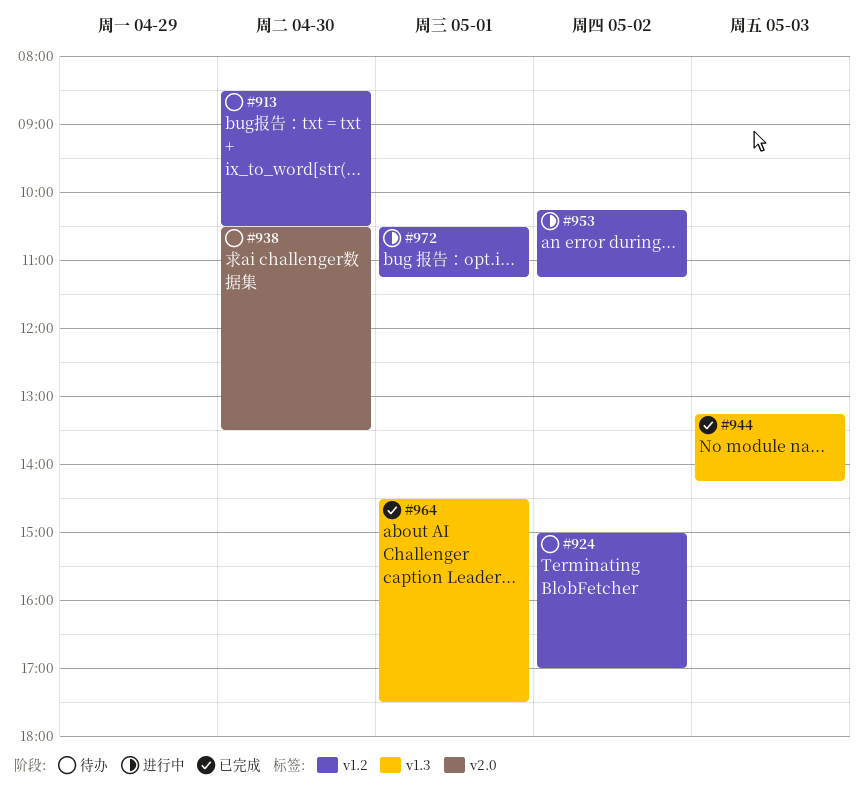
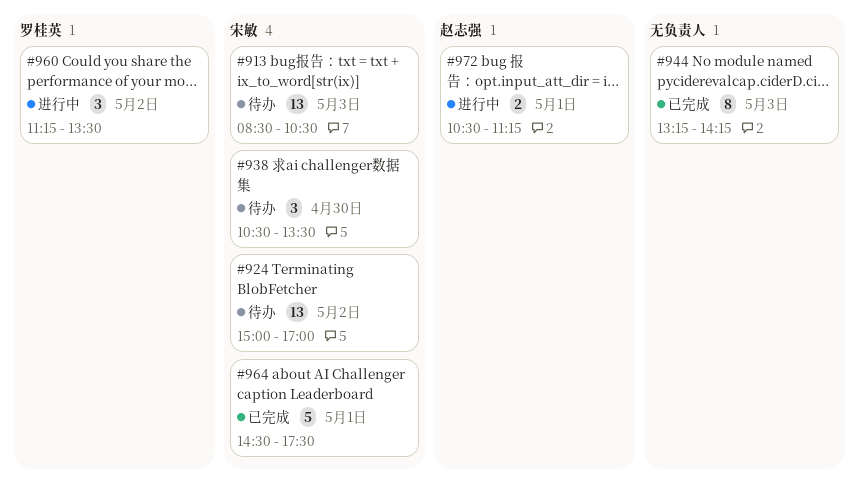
#913, day: Apr 30 -> May 3
#953: present -> none
#960: none -> present

